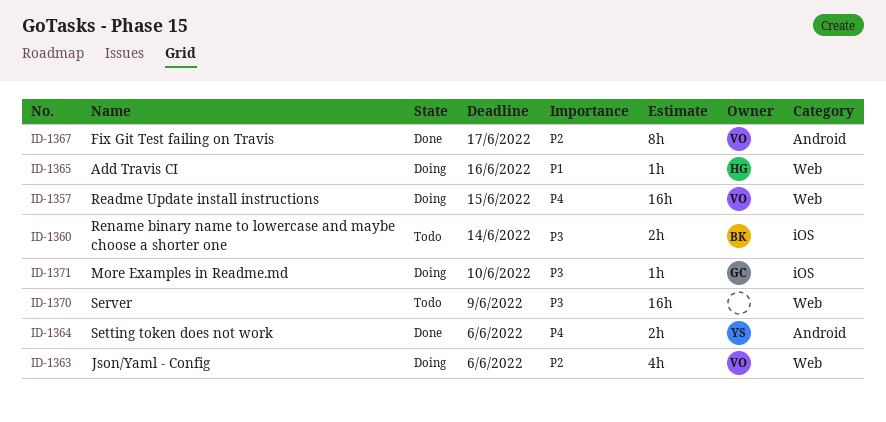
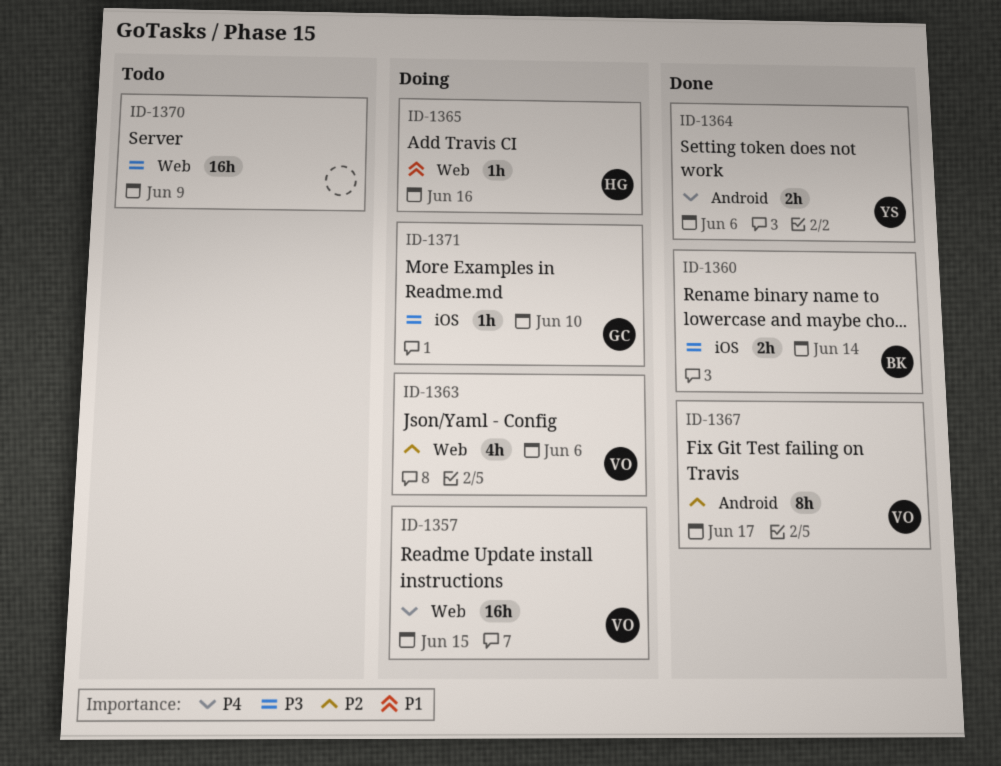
ID-1360, status: Todo -> Done

